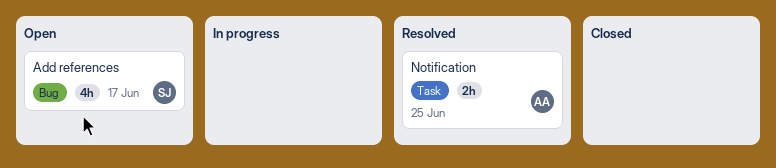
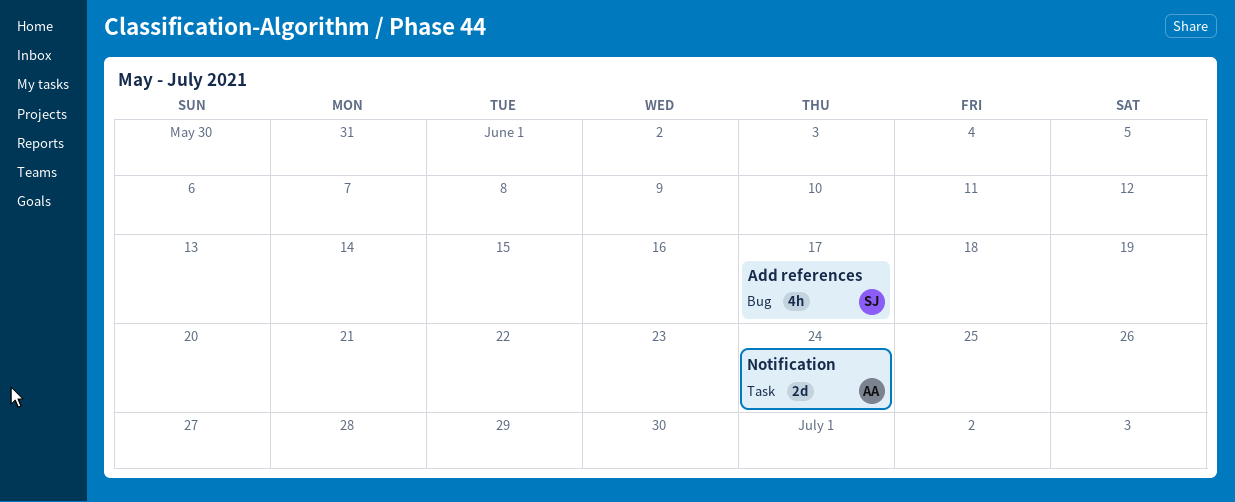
Notification, estimate: 2h -> 2d
Notification, due: Jun 25 -> Jun 24

